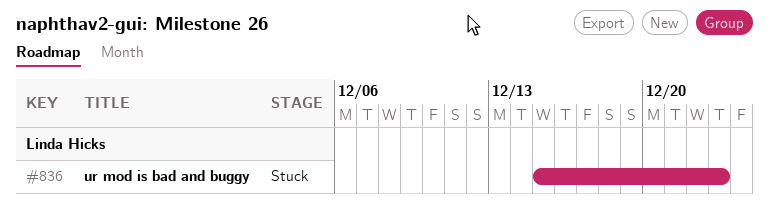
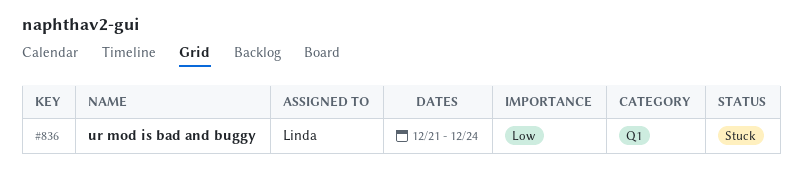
#836, start: Dec 15 -> Dec 21
#836, due: Dec 23 -> Dec 24

